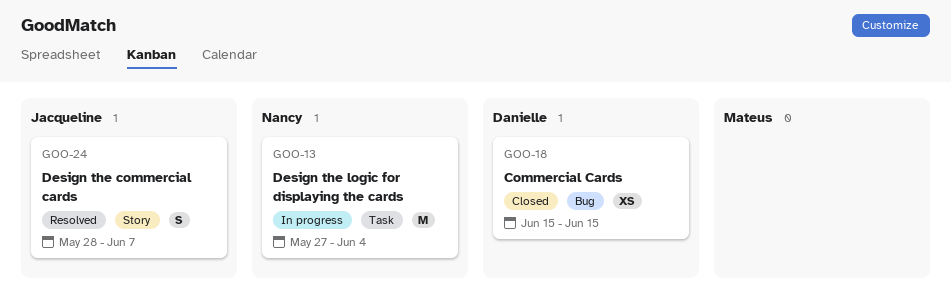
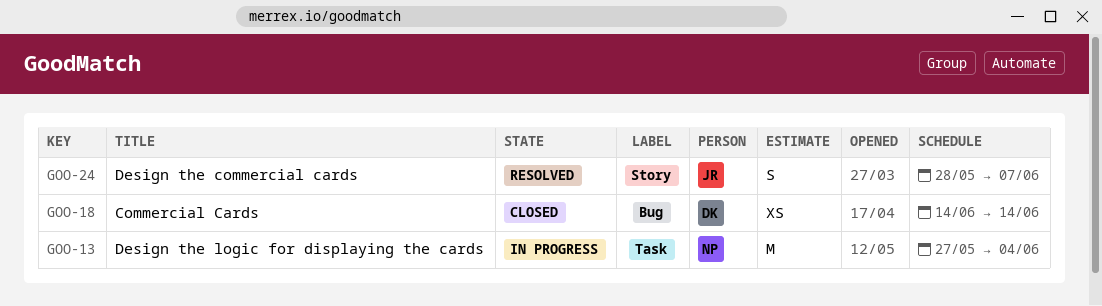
GOO-18, start: Jun 15 -> Jun 14
GOO-18, due: Jun 15 -> Jun 14

